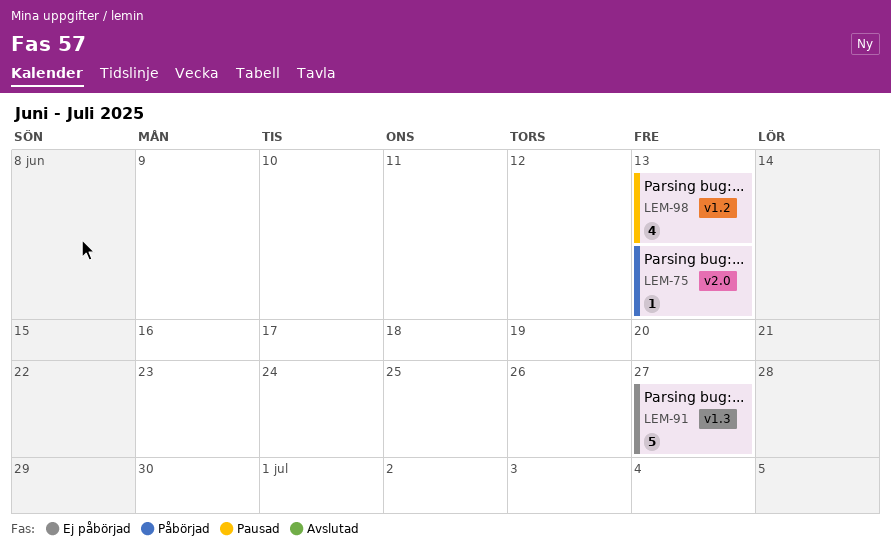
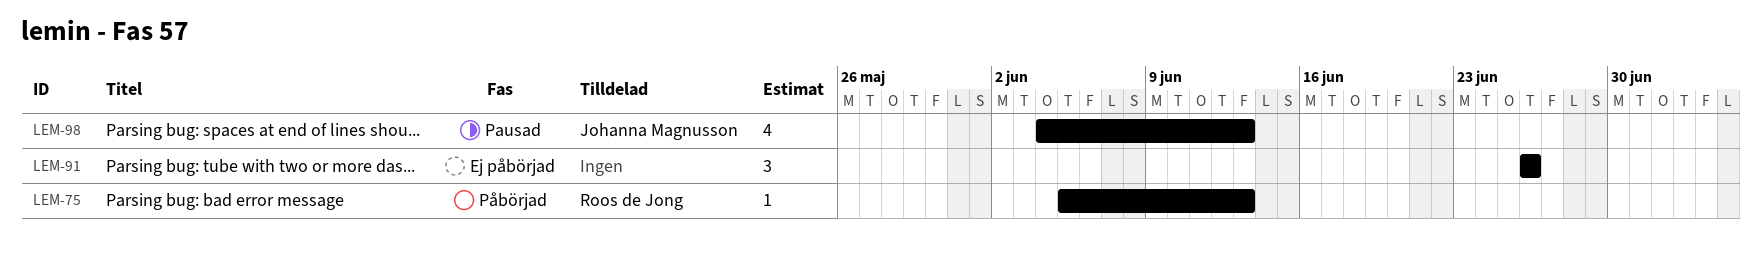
LEM-91, estimate: 5 -> 3
LEM-91, due: Jun 27 -> Jun 26

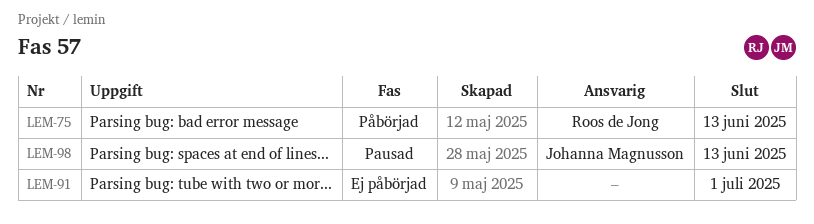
LEM-91, due: Jun 26 -> Jul 1

